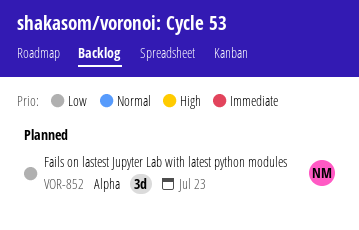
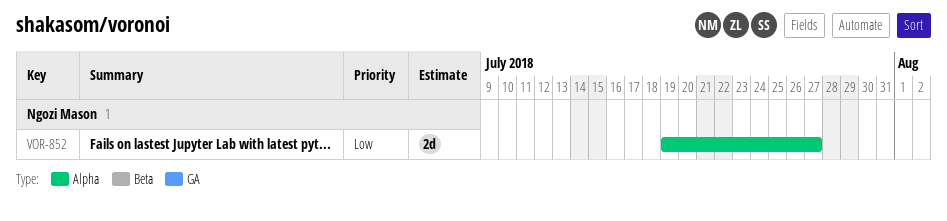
VOR-852, estimate: 3d -> 2d
VOR-852, due: Jul 23 -> Jul 27

